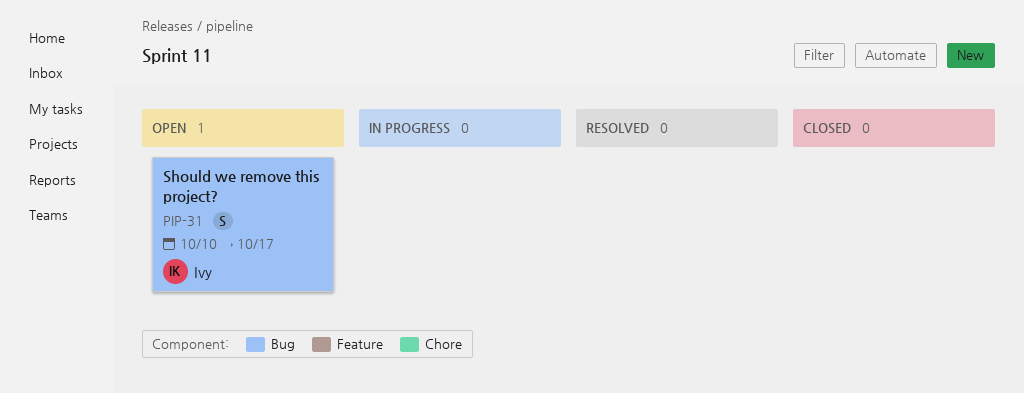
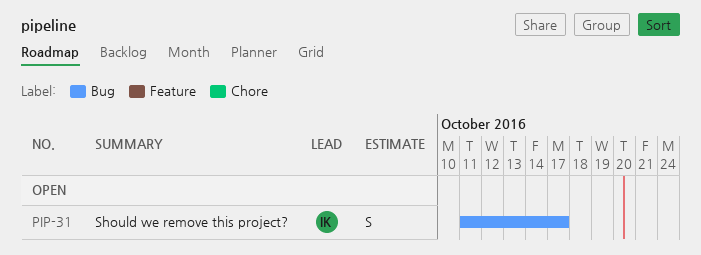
PIP-31, start: Oct 10 -> Oct 11

